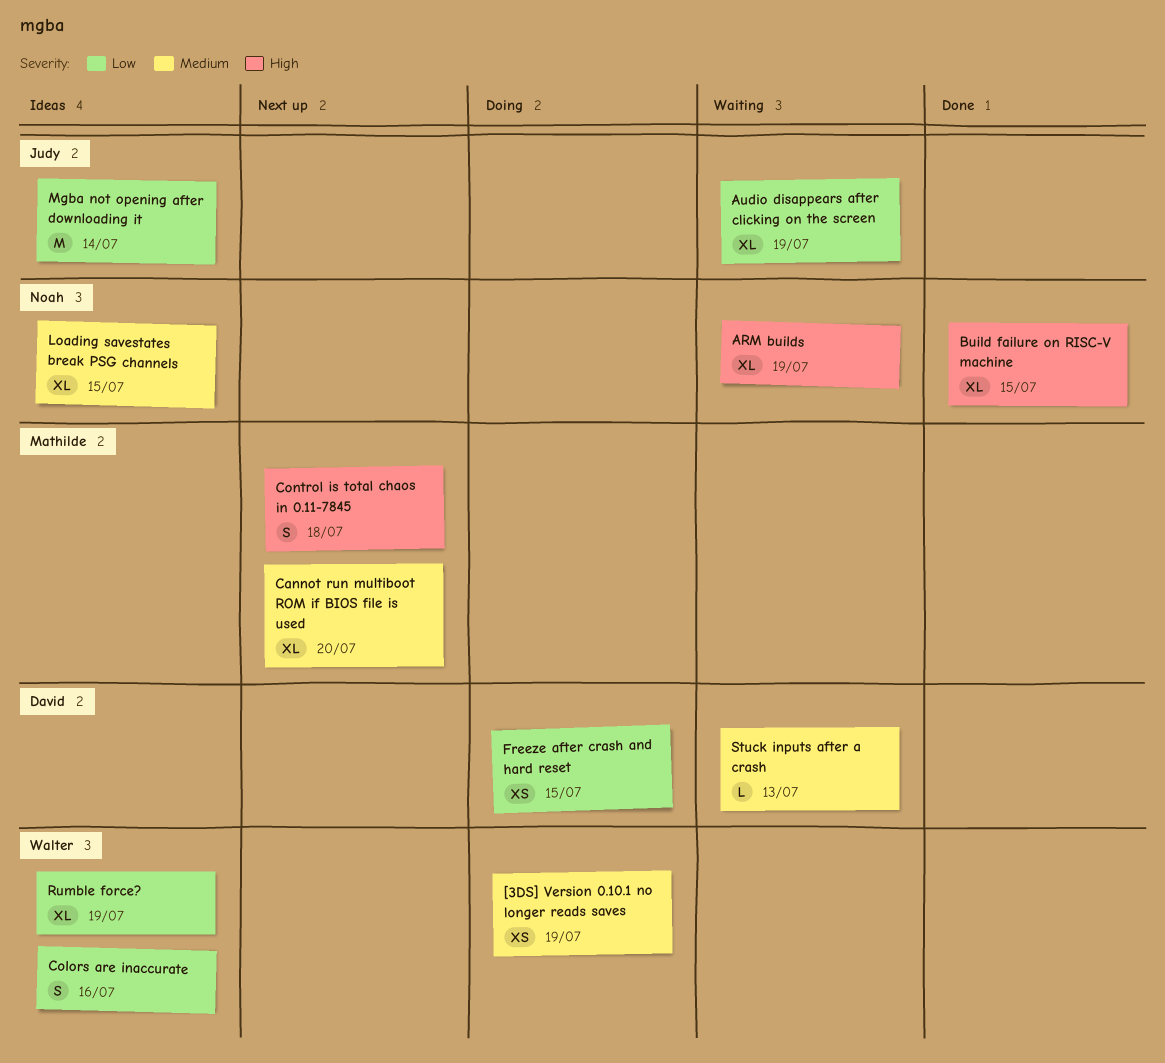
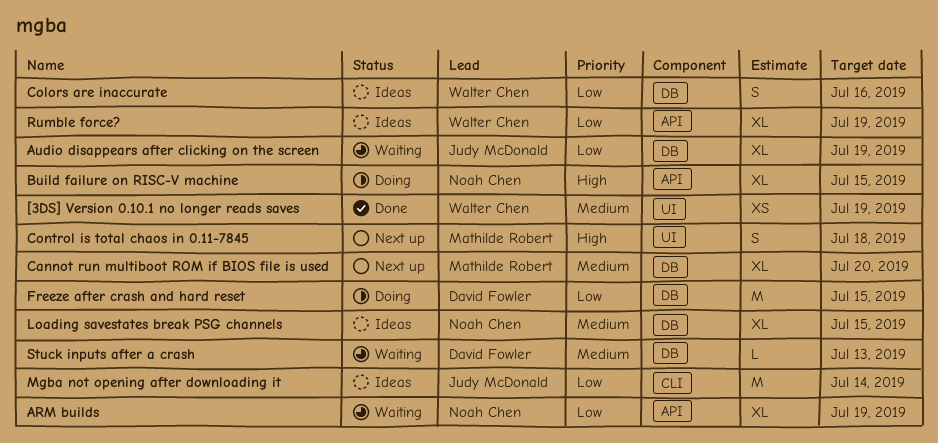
[3DS] Version 0.10.1 no longer reads saves, status: Doing -> Done
ARM builds, priority: High -> Low
Build failure on RISC-V machine, status: Done -> Doing
Freeze after crash and hard reset, estimate: XS -> M

